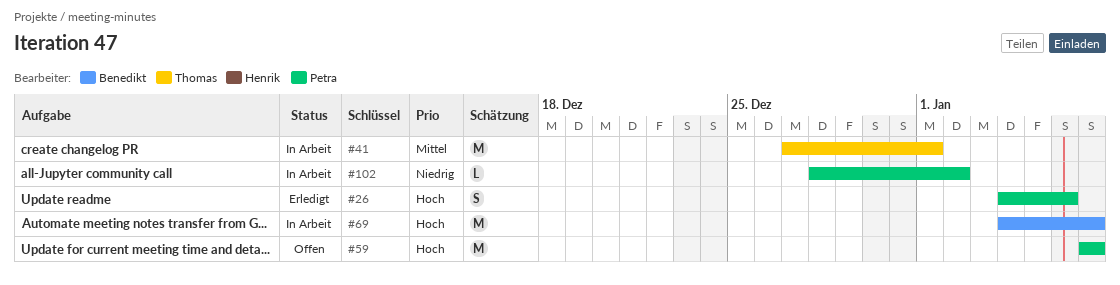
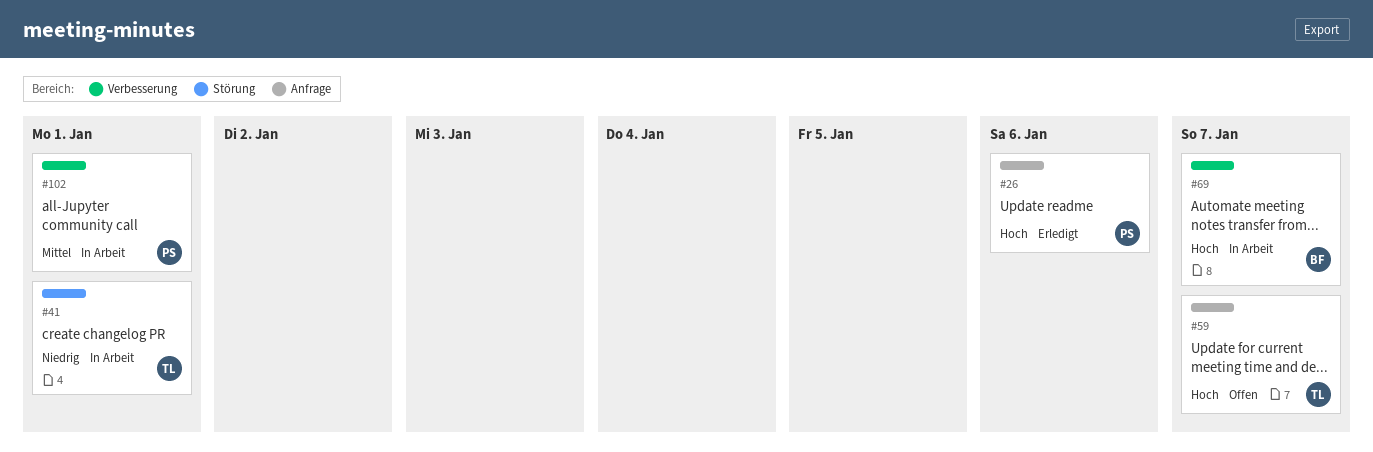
#41, priority: Mittel -> Niedrig
#59, owner: Petra -> Thomas
#102, priority: Niedrig -> Mittel
#102, due: Jan 2 -> Jan 1

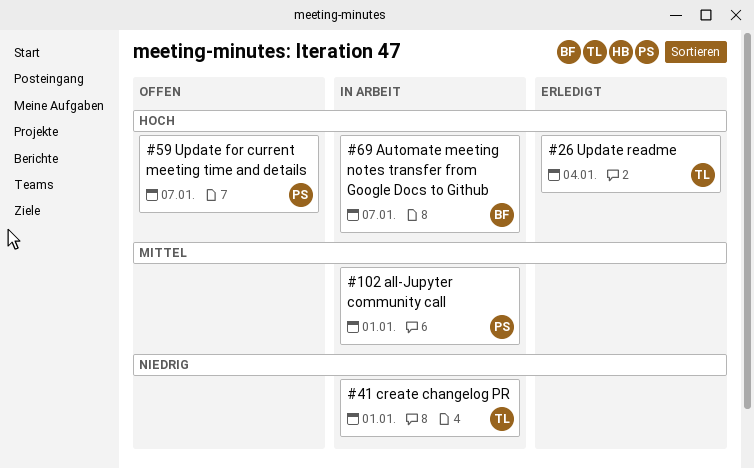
#26, owner: PS -> TL
#26, due: Jan 6 -> Jan 4
#59, owner: TL -> PS

